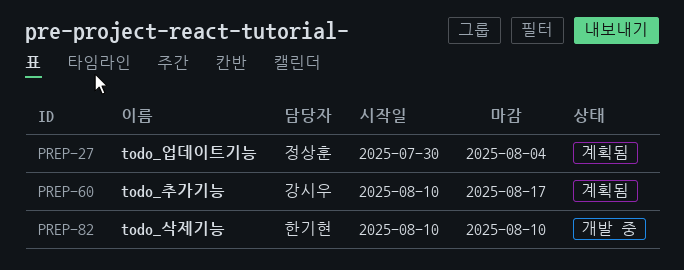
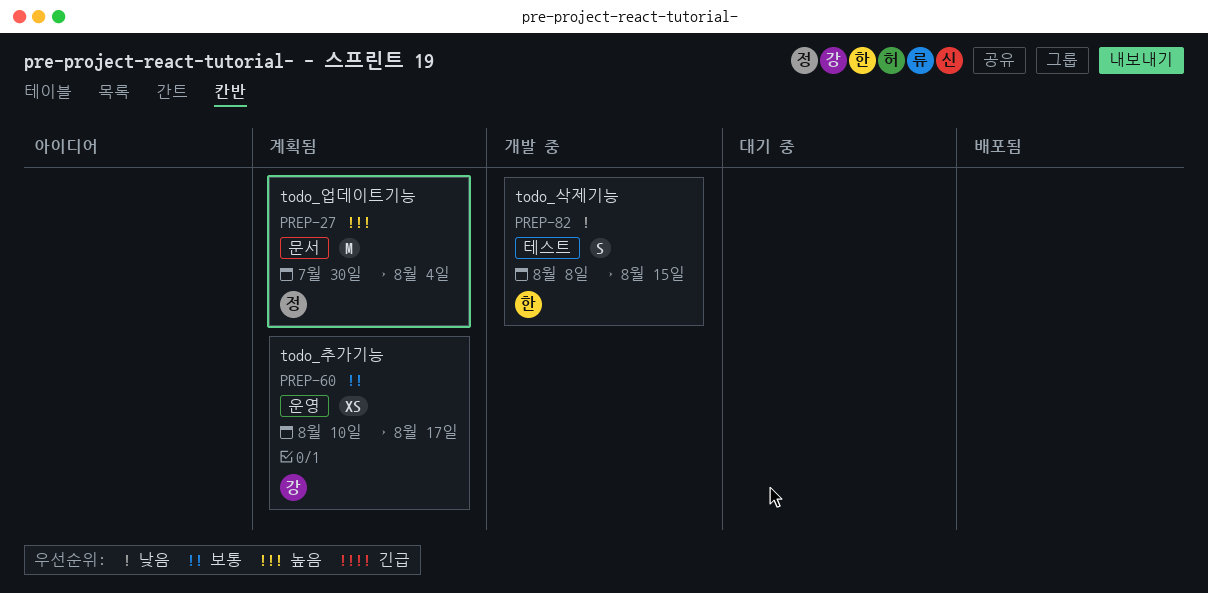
PREP-82, start: Aug 10 -> Aug 8
PREP-82, due: Aug 10 -> Aug 15

